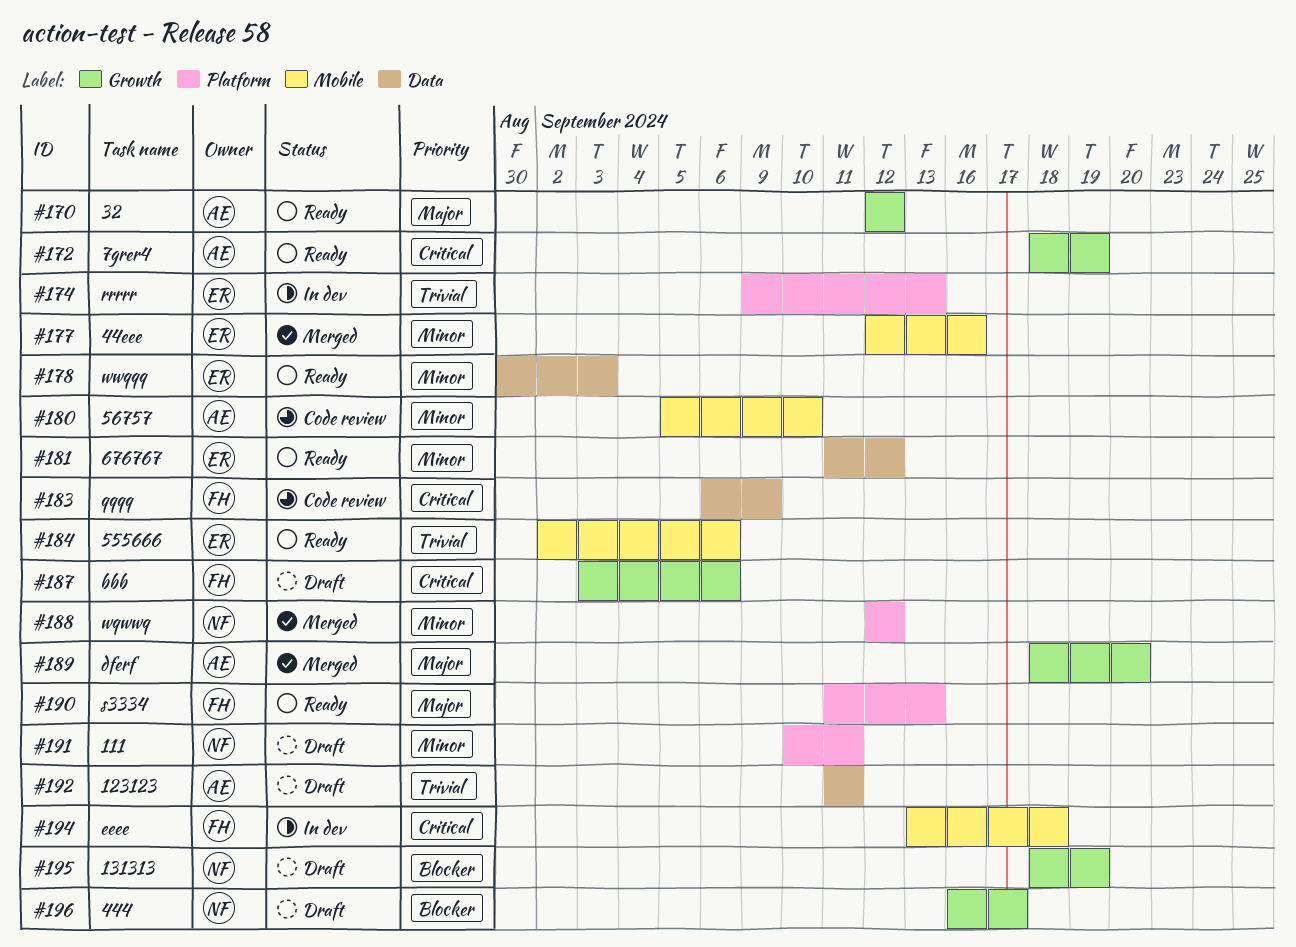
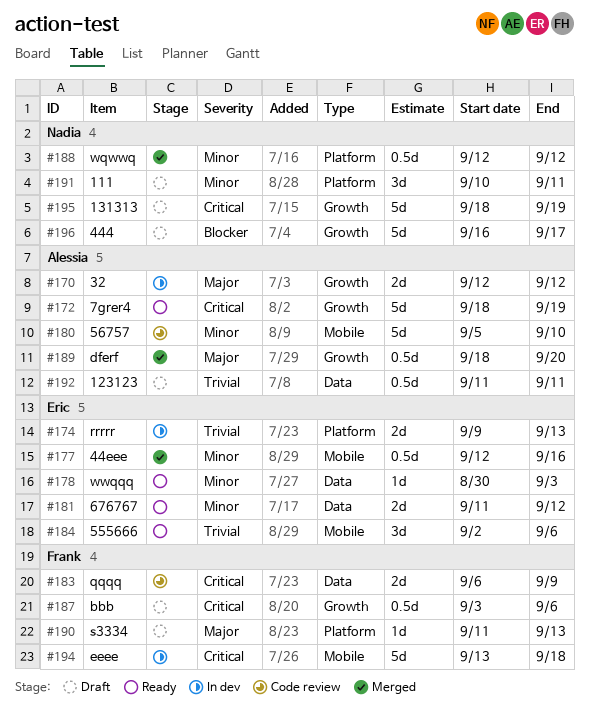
#170, status: Ready -> In dev
#190, status: Ready -> Draft
#195, priority: Blocker -> Critical

